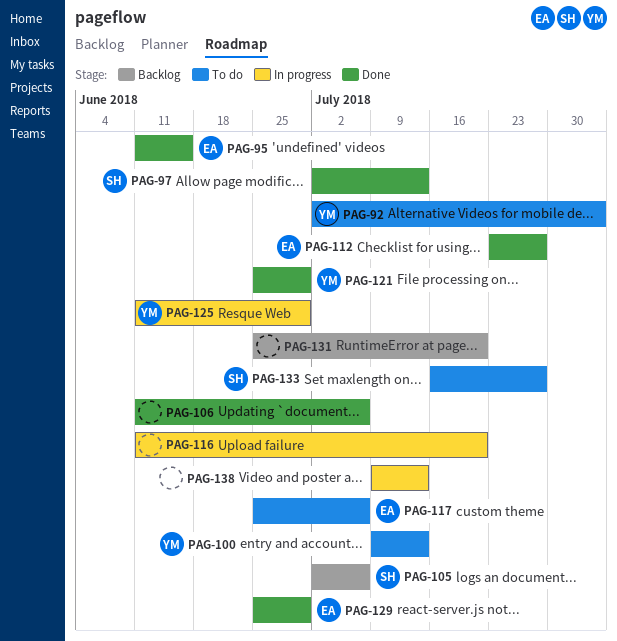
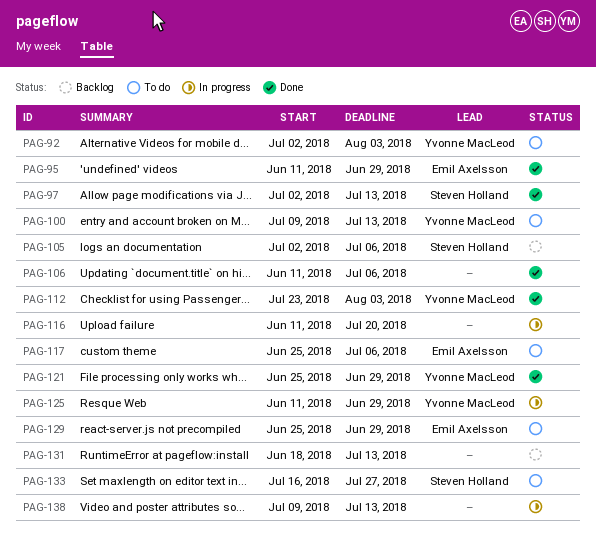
PAG-95, due: Jun 15 -> Jun 29
PAG-112, owner: Emil Axelsson -> Yvonne MacLeod
PAG-112, due: Jul 27 -> Aug 3
PAG-129, status: Done -> To do
PAG-131, start: Jun 25 -> Jun 18
PAG-131, due: Jul 20 -> Jul 13

